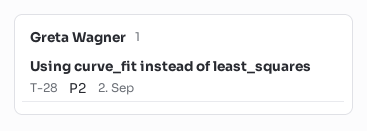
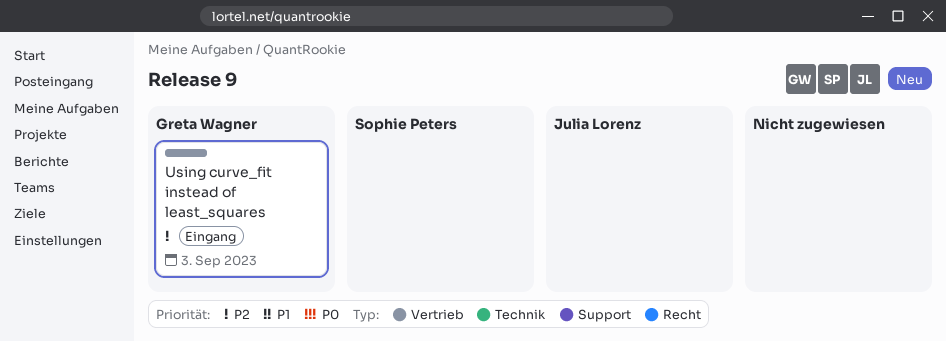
Using curve_fit instead of least_squares, due: Sep 2 -> Sep 3

